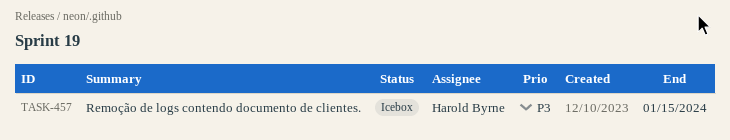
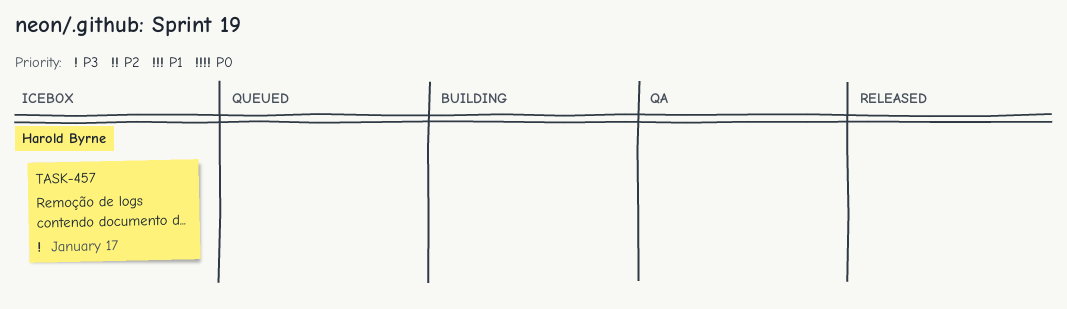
TASK-457, due: Jan 15 -> Jan 17

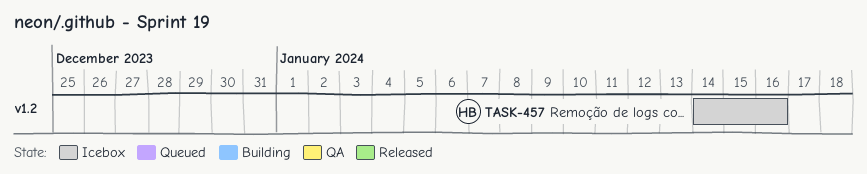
TASK-457, due: Jan 17 -> Jan 16

